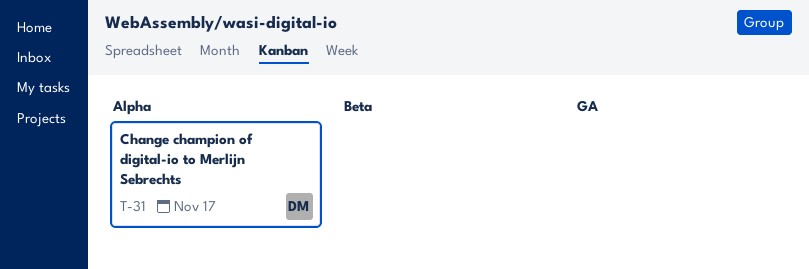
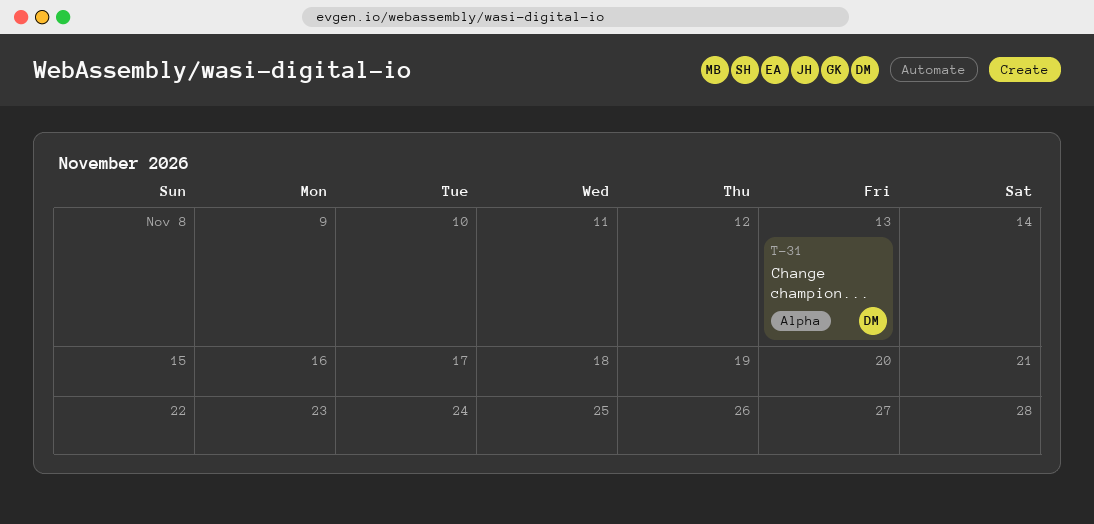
T-31, due: Nov 17 -> Nov 13

